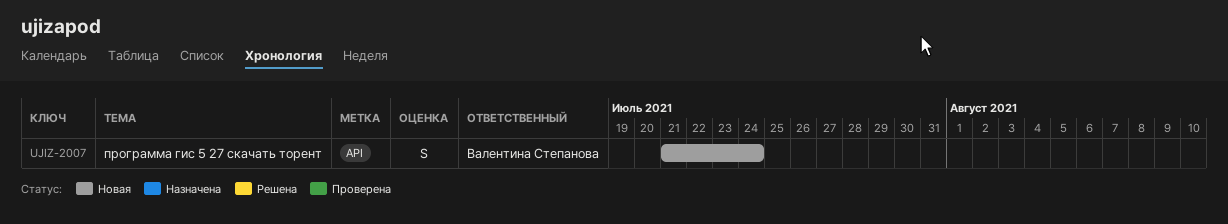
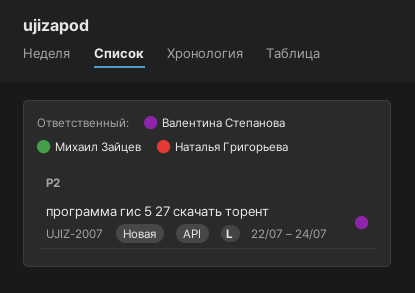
UJIZ-2007, estimate: S -> L
UJIZ-2007, start: Jul 21 -> Jul 22

